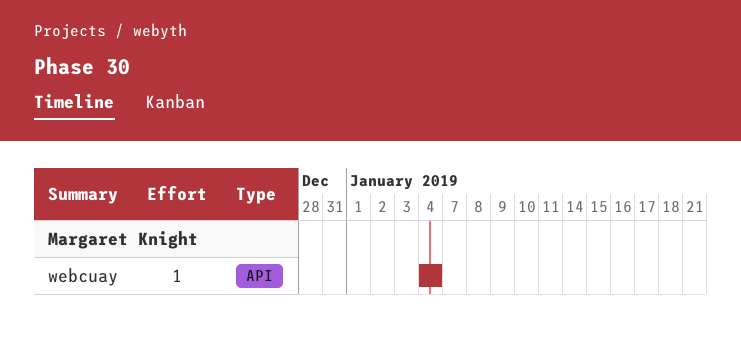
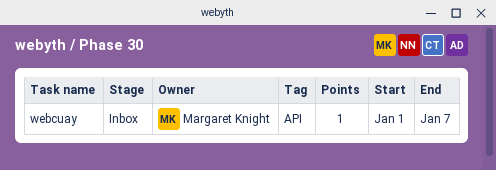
webcuay, start: Jan 4 -> Jan 1
webcuay, due: Jan 4 -> Jan 7

